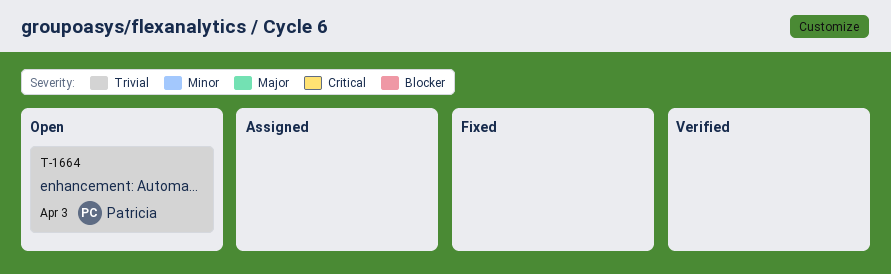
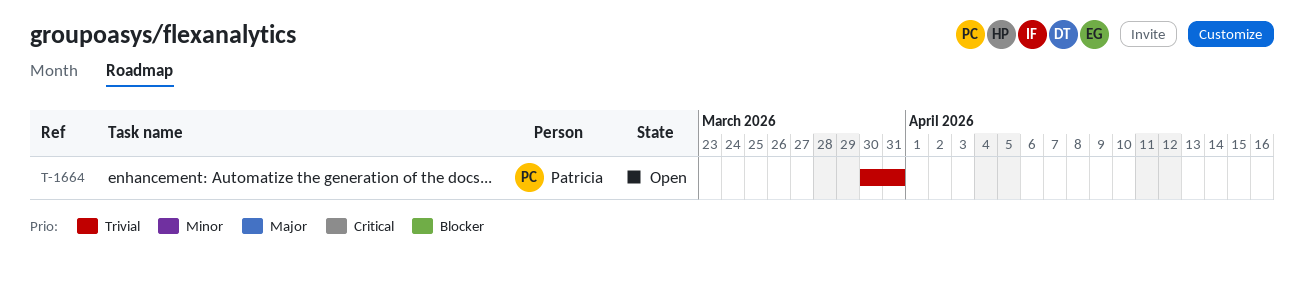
T-1664, due: Apr 3 -> Mar 31

